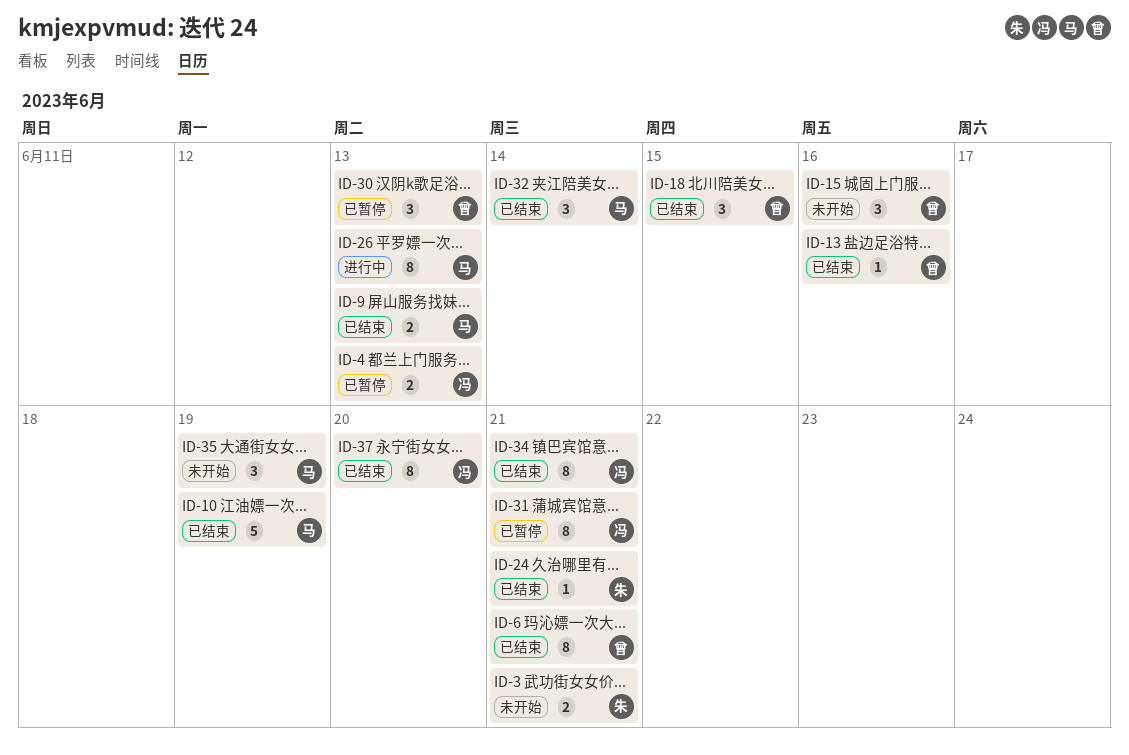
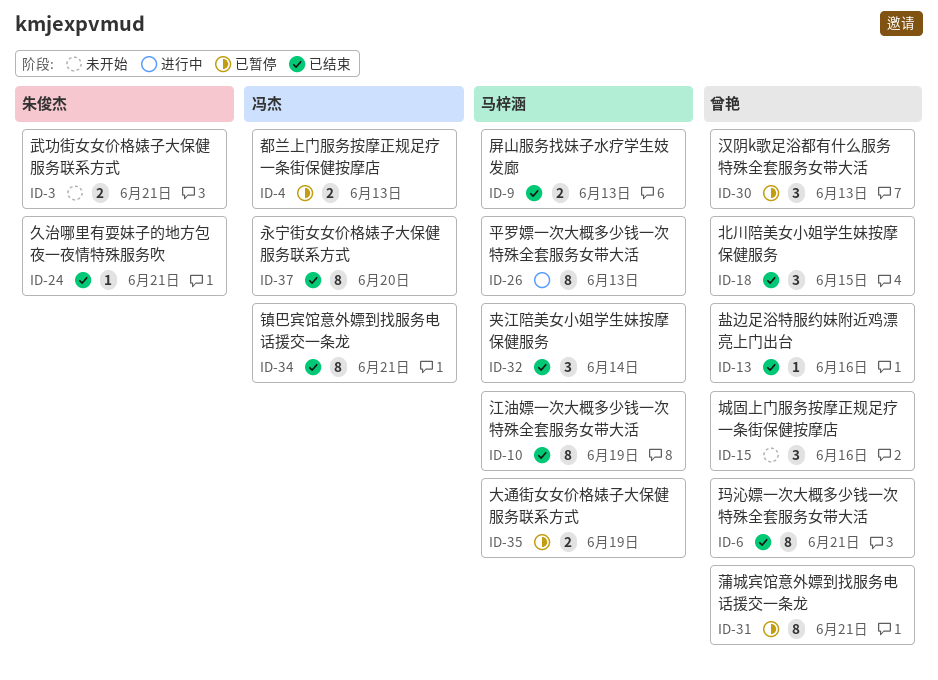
ID-10, estimate: 5 -> 8
ID-31, owner: 冯杰 -> 曾艳
ID-35, status: 未开始 -> 已暂停
ID-35, estimate: 3 -> 2

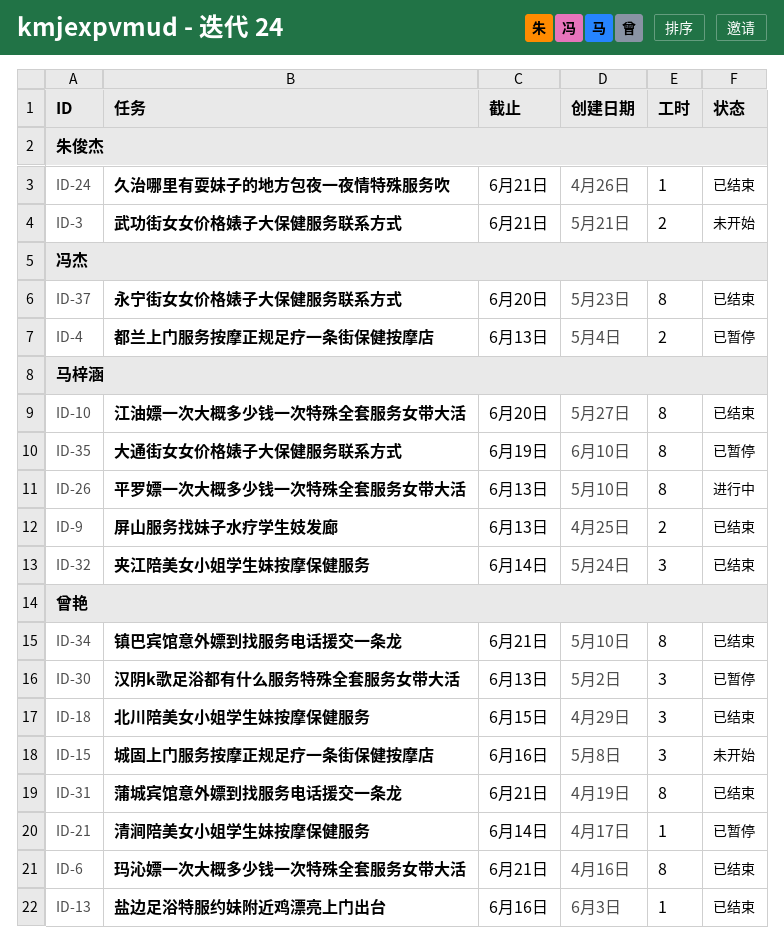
ID-10, due: Jun 19 -> Jun 20
ID-21: none -> present
ID-31, status: 已暂停 -> 已结束
ID-34, owner: 冯杰 -> 曾艳
ID-35, estimate: 2 -> 8

